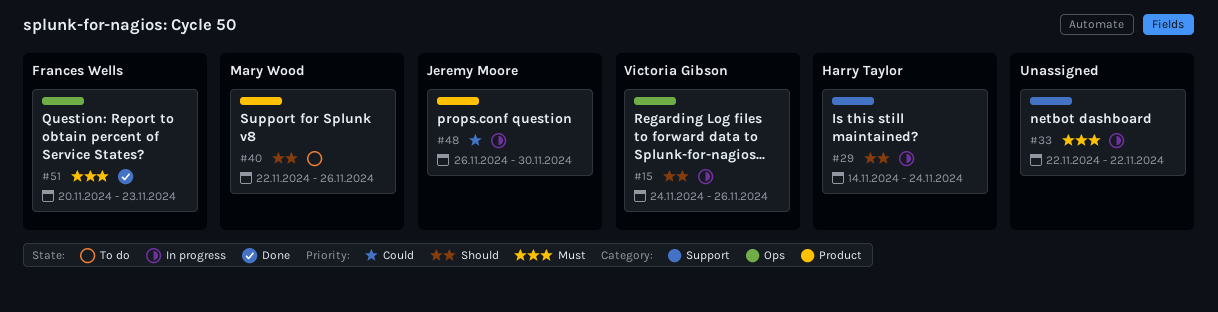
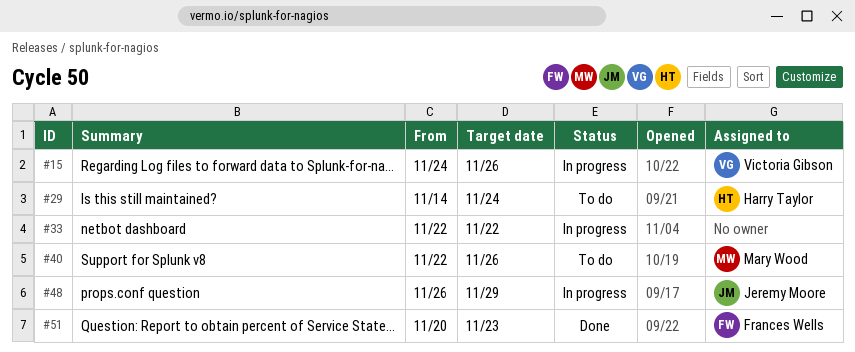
#29, status: In progress -> To do
#48, due: Nov 30 -> Nov 29

